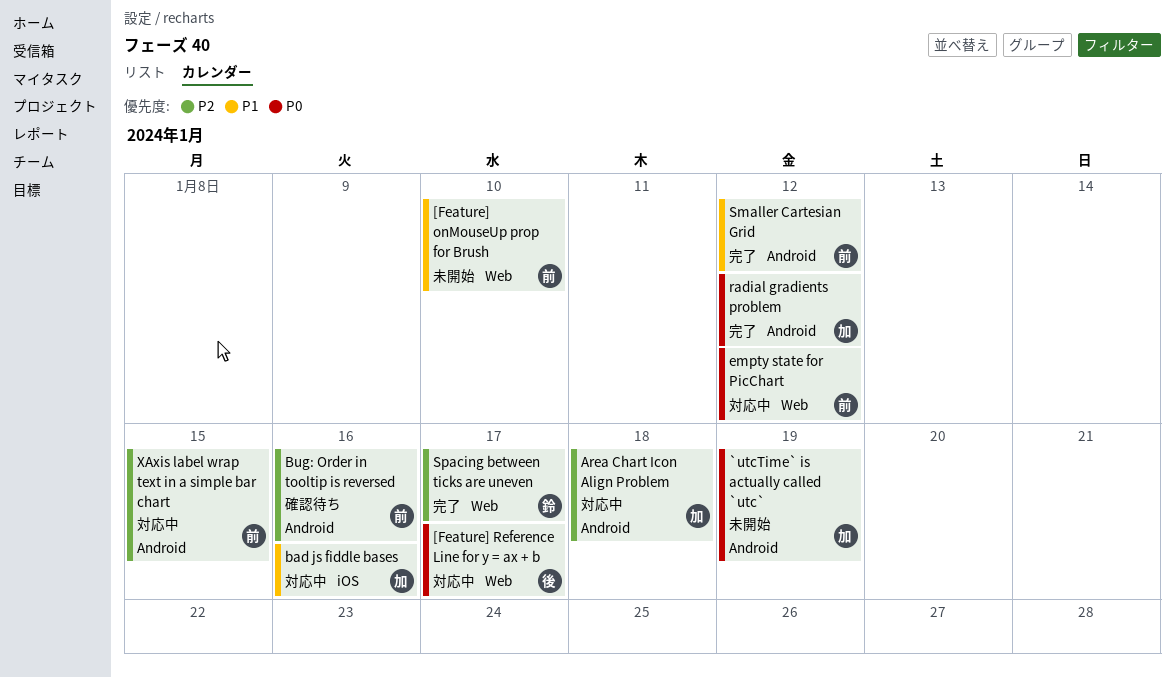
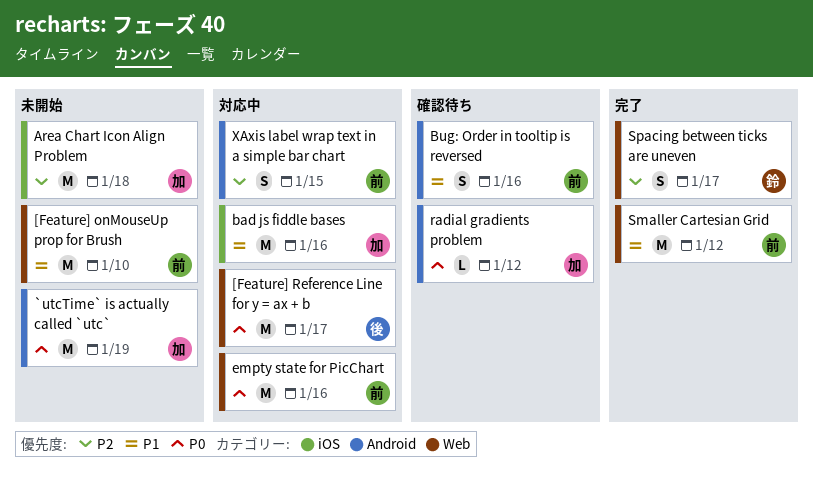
Area Chart Icon Align Problem, status: 対応中 -> 未開始
Area Chart Icon Align Problem, label: Android -> iOS
Bug: Order in tooltip is reversed, priority: P2 -> P1
empty state for PicChart, due: Jan 12 -> Jan 16
radial gradients problem, status: 完了 -> 確認待ち
Smaller Cartesian Grid, label: Android -> Web

